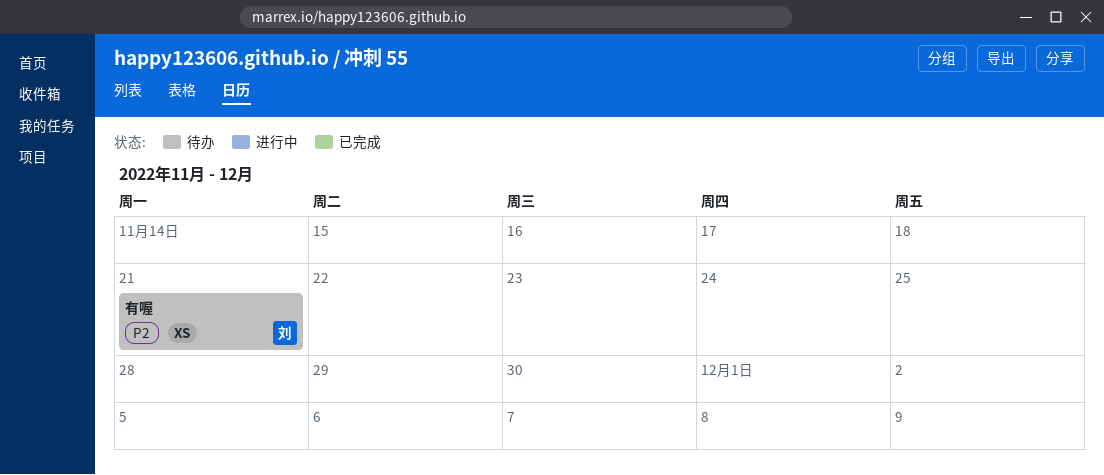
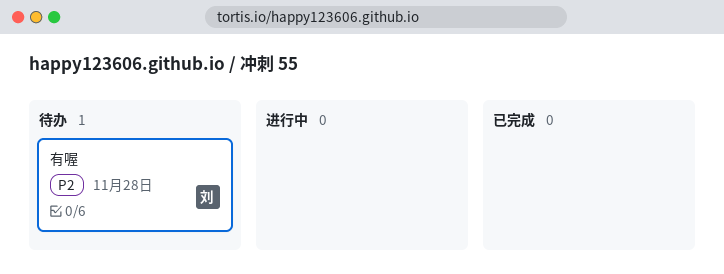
有喔, due: Nov 21 -> Nov 28

